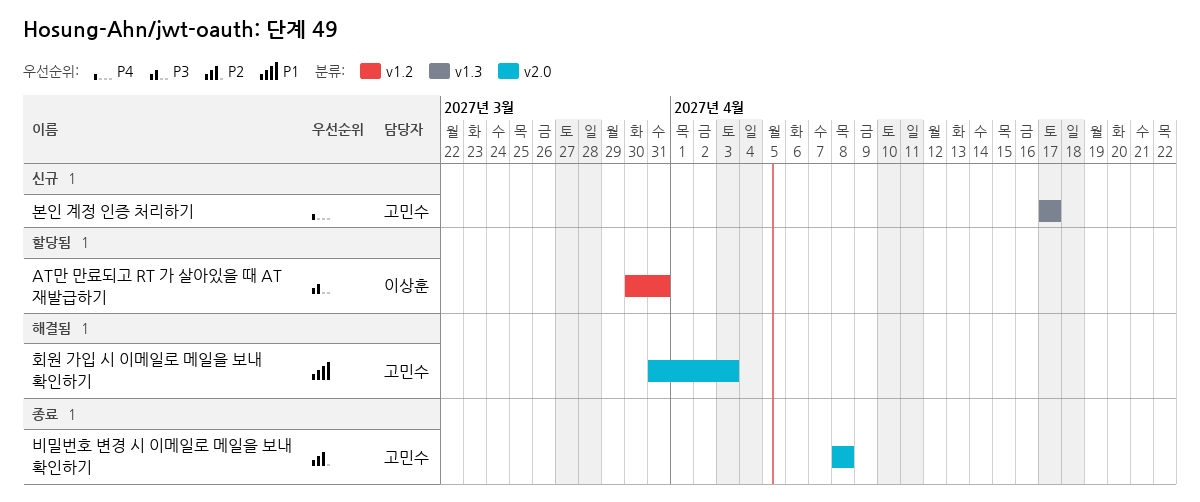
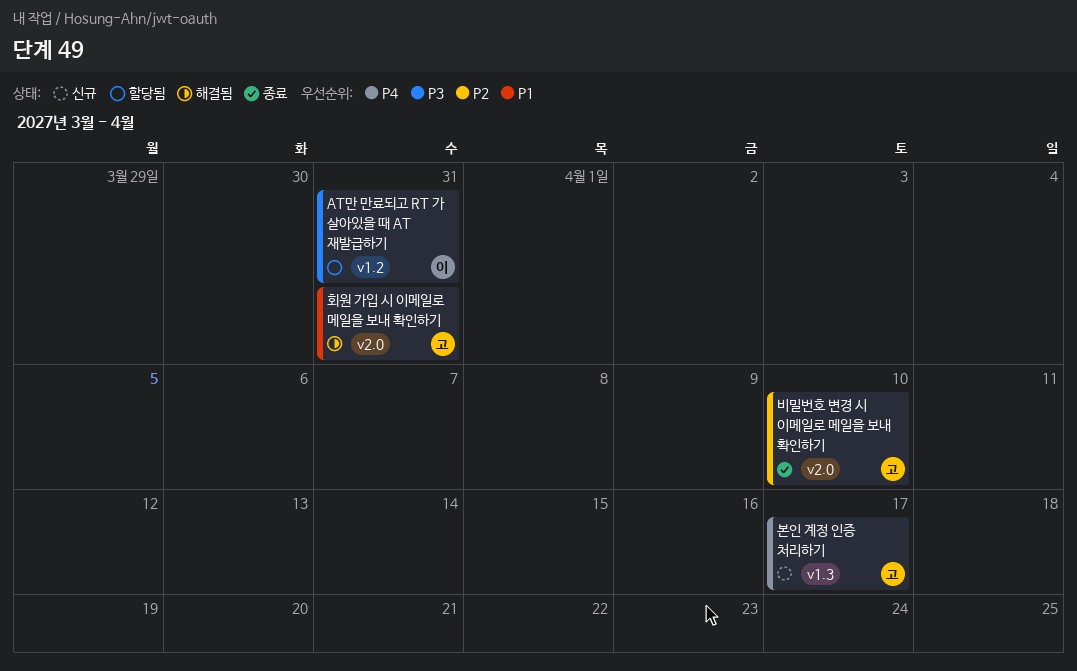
비밀번호 변경 시 이메일로 메일을 보내 확인하기, due: Apr 8 -> Apr 10
회원 가입 시 이메일로 메일을 보내 확인하기, due: Apr 3 -> Mar 31

